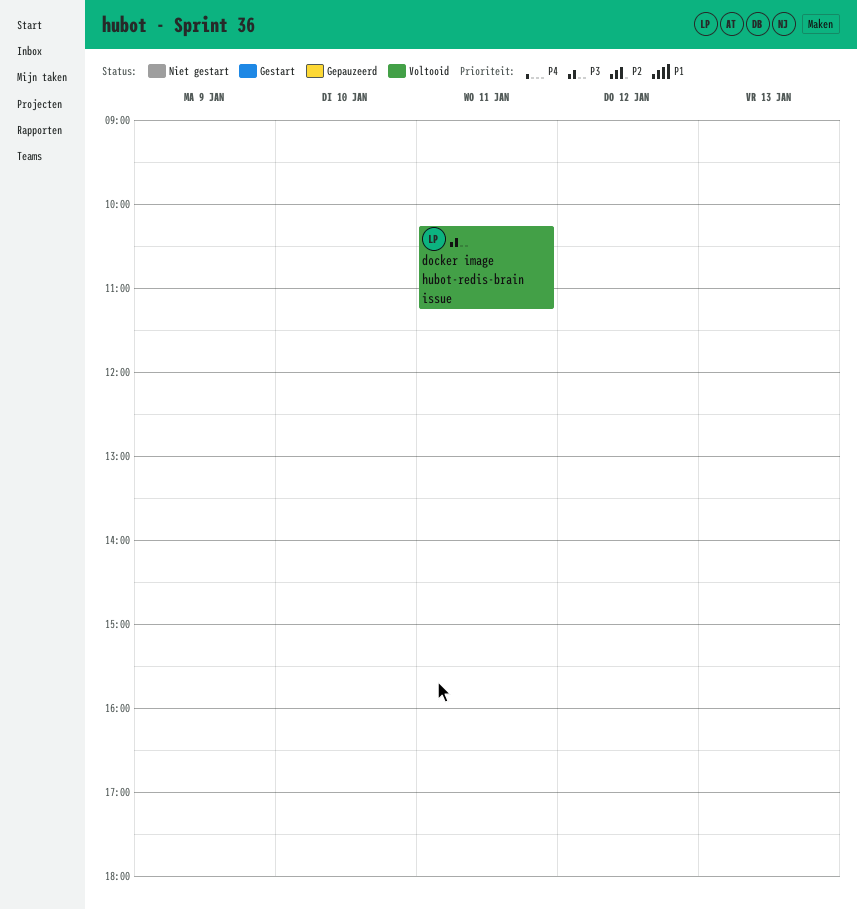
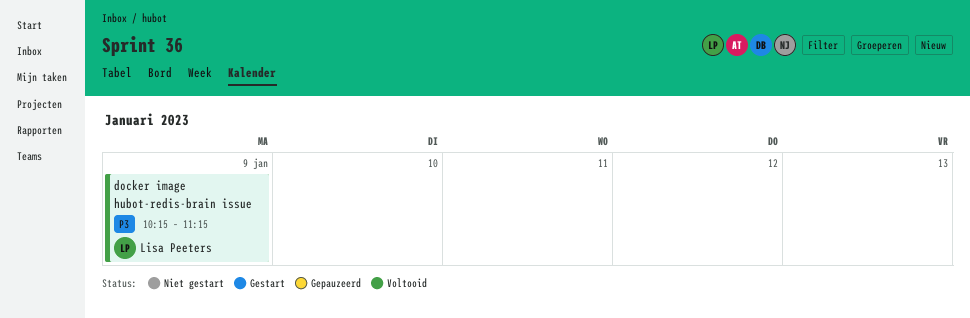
docker image hubot-redis-brain issue, day: Jan 11 -> Jan 9

